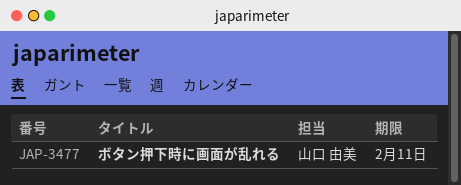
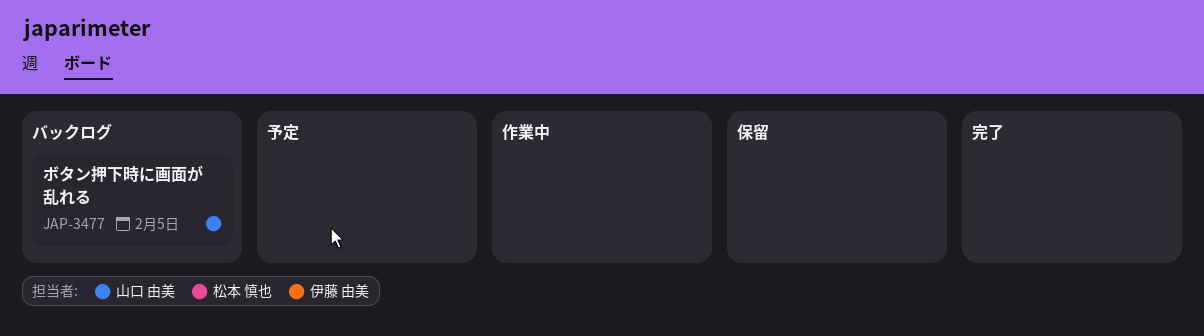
JAP-3477, due: Feb 11 -> Feb 5

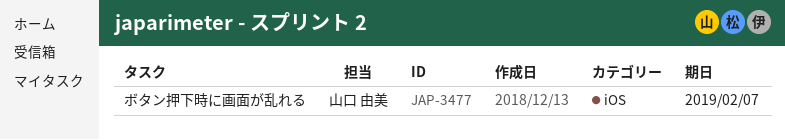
JAP-3477, due: Feb 5 -> Feb 7

